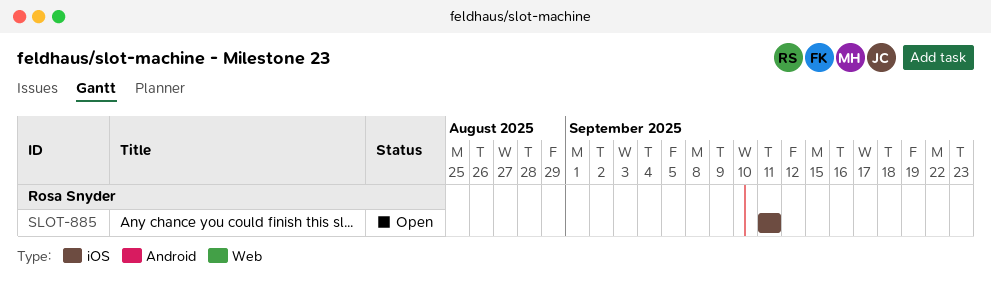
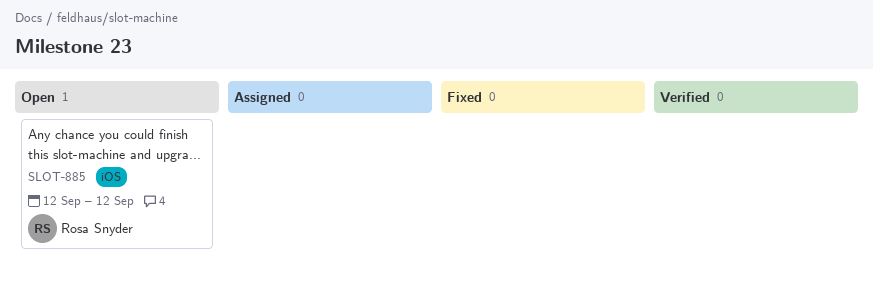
SLOT-885, start: Sep 11 -> Sep 12
SLOT-885, due: Sep 11 -> Sep 12

